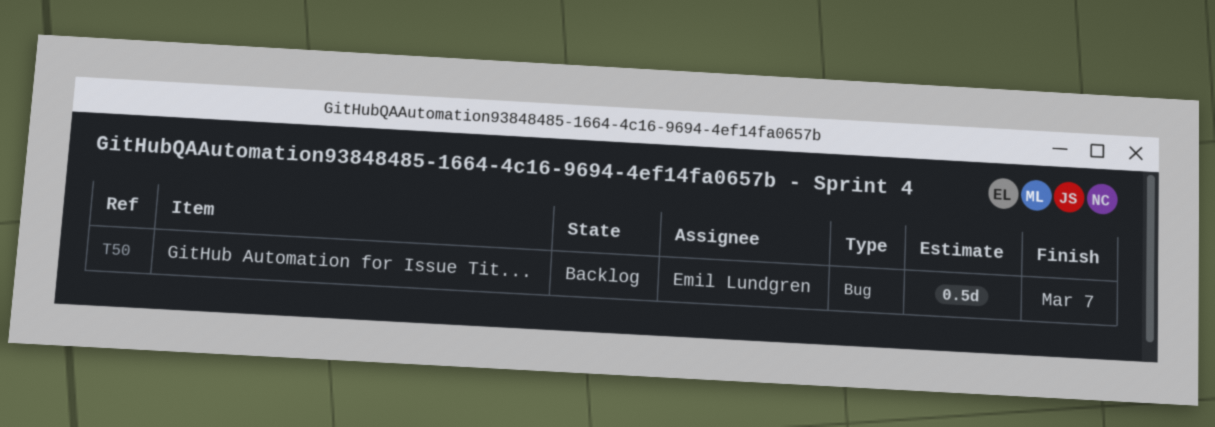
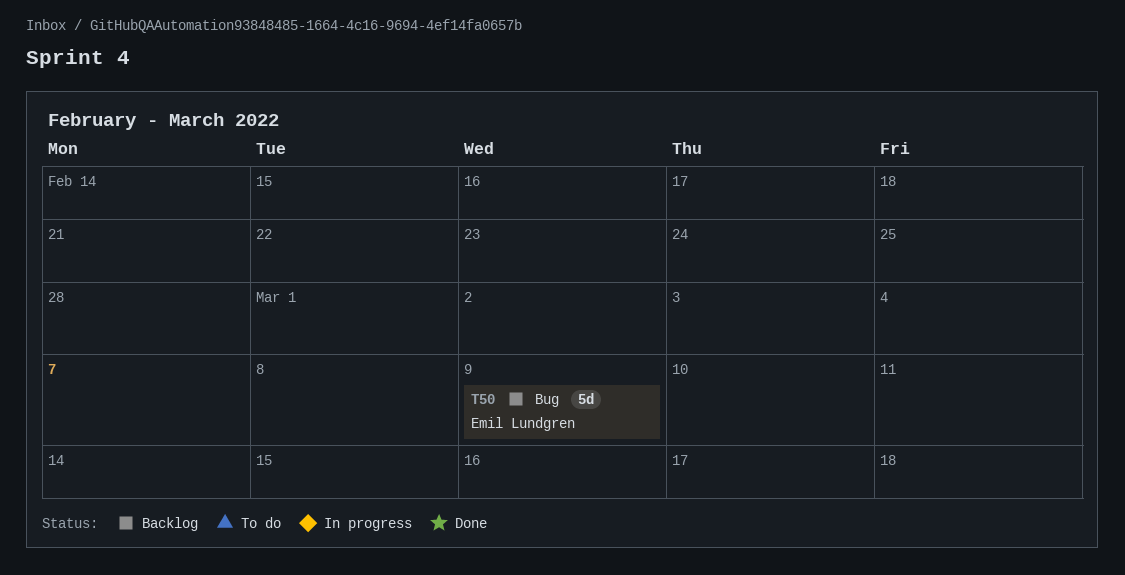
T50, estimate: 0.5d -> 5d
T50, due: Mar 7 -> Mar 9

